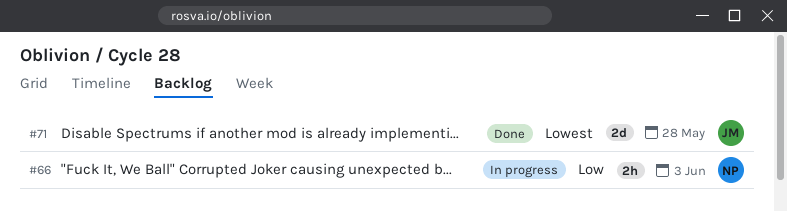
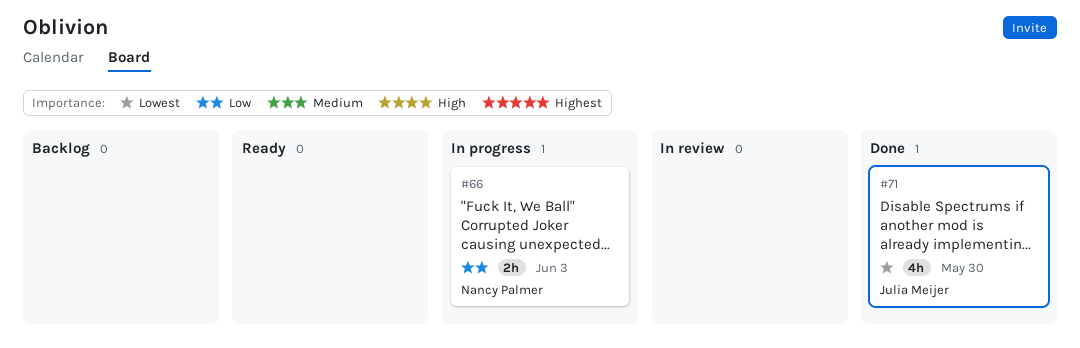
#71, estimate: 2d -> 4h
#71, due: May 28 -> May 30

